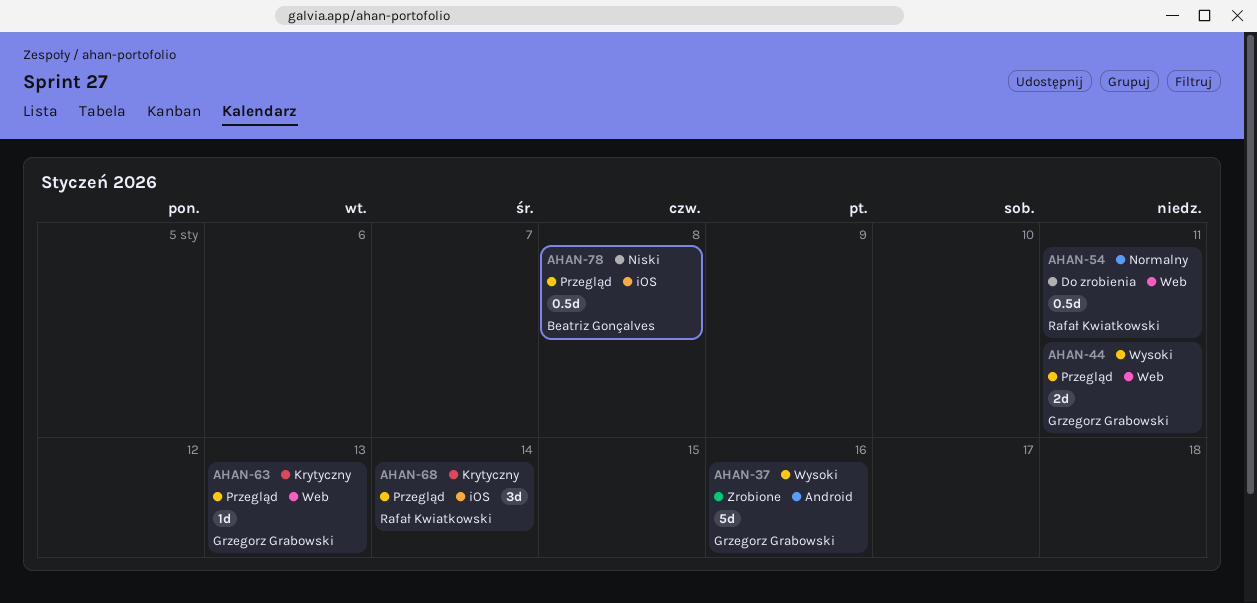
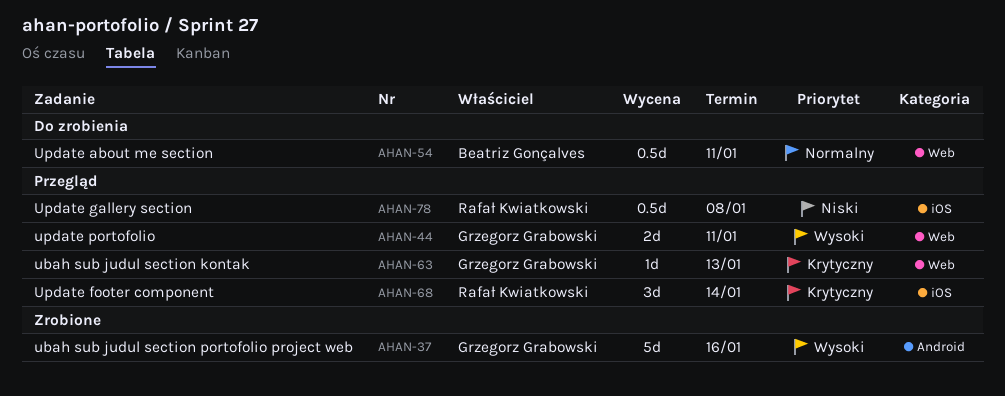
AHAN-54, owner: Rafał Kwiatkowski -> Beatriz Gonçalves
AHAN-78, owner: Beatriz Gonçalves -> Rafał Kwiatkowski

